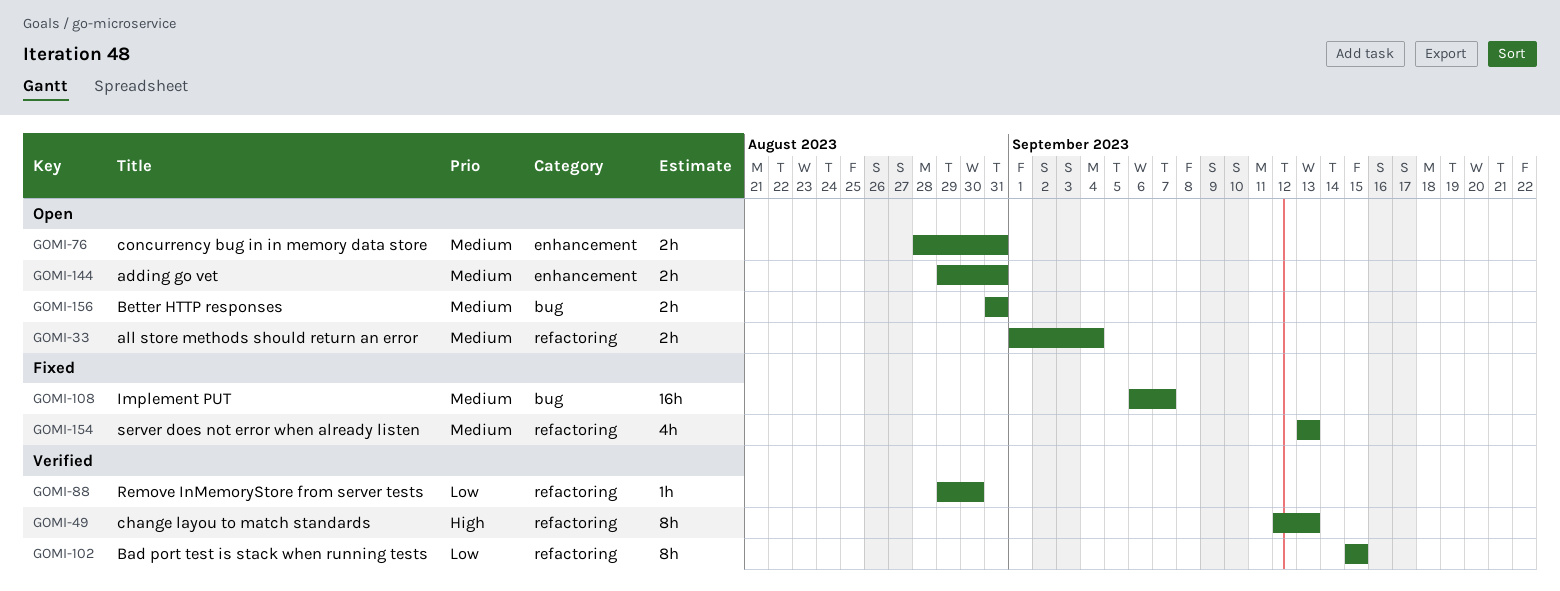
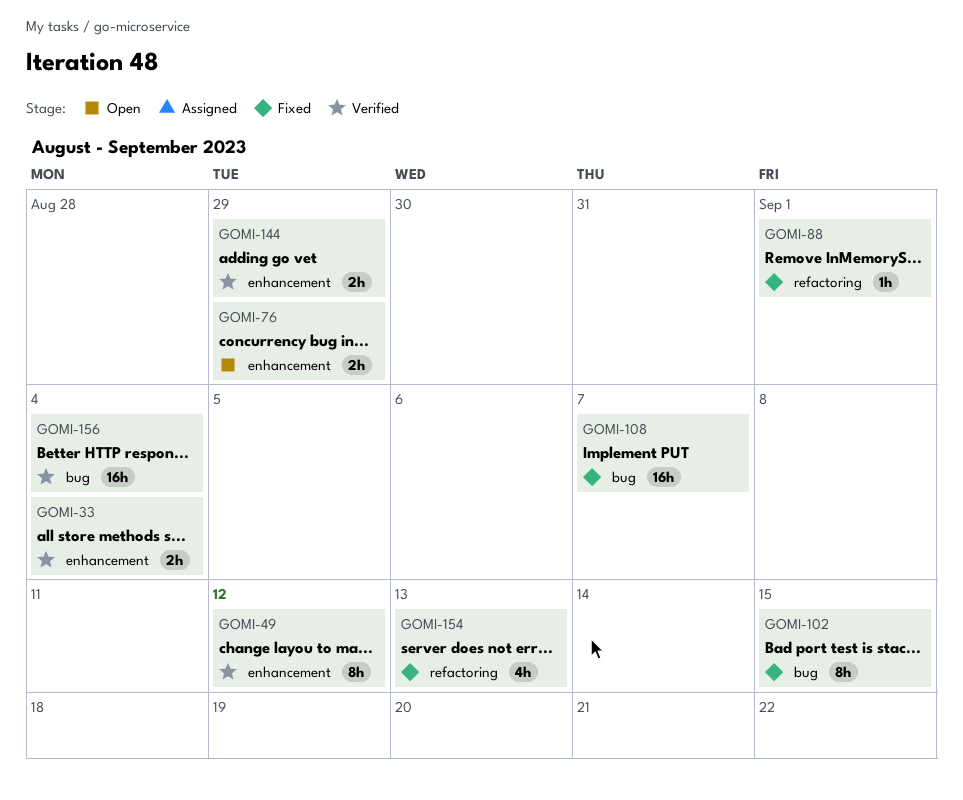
GOMI-33, status: Open -> Verified
GOMI-33, label: refactoring -> enhancement
GOMI-49, label: refactoring -> enhancement
GOMI-49, due: Sep 13 -> Sep 12
GOMI-76, due: Aug 31 -> Aug 29
GOMI-88, status: Verified -> Fixed
GOMI-88, due: Aug 30 -> Sep 1
GOMI-102, status: Verified -> Fixed
GOMI-102, label: refactoring -> bug
GOMI-144, status: Open -> Verified
GOMI-144, due: Aug 31 -> Aug 29
GOMI-156, status: Open -> Verified
GOMI-156, estimate: 2h -> 16h
GOMI-156, due: Aug 31 -> Sep 4

